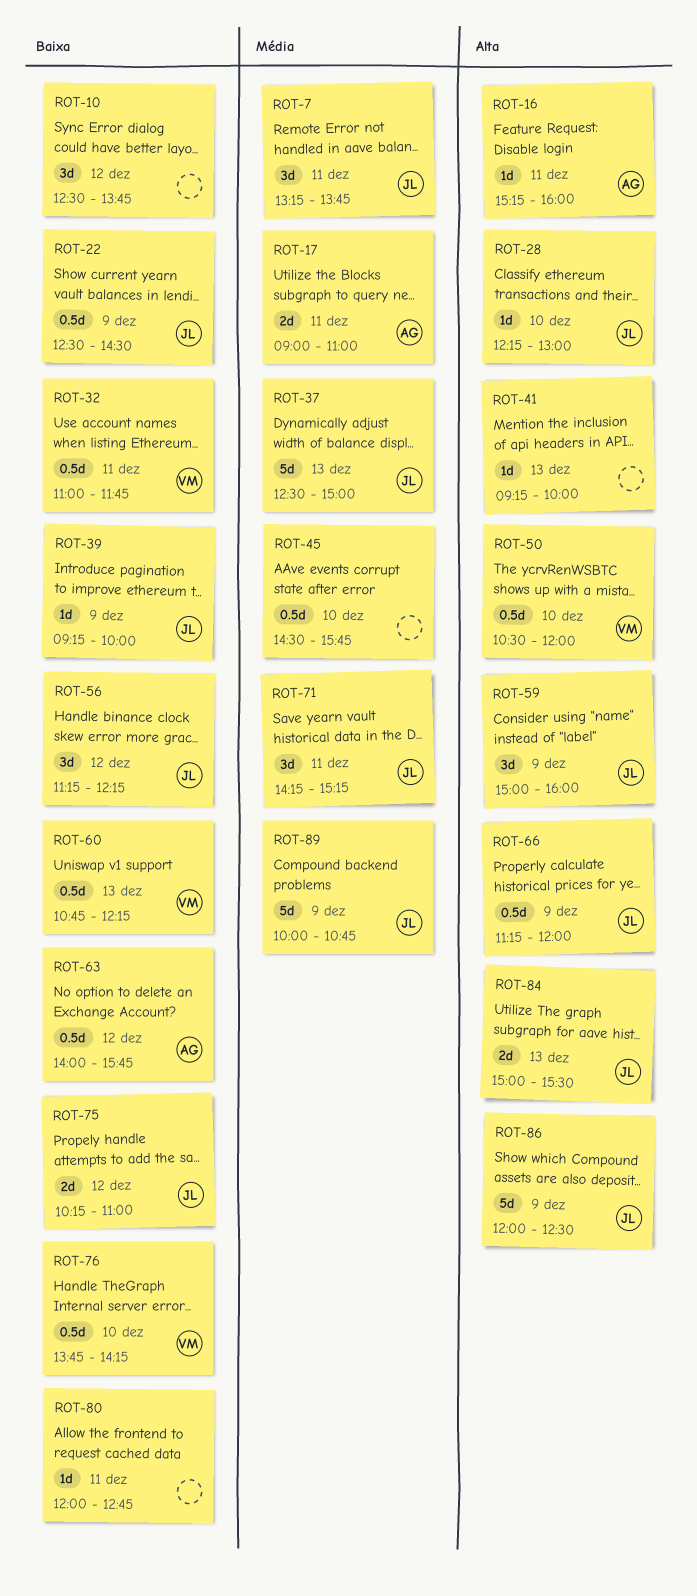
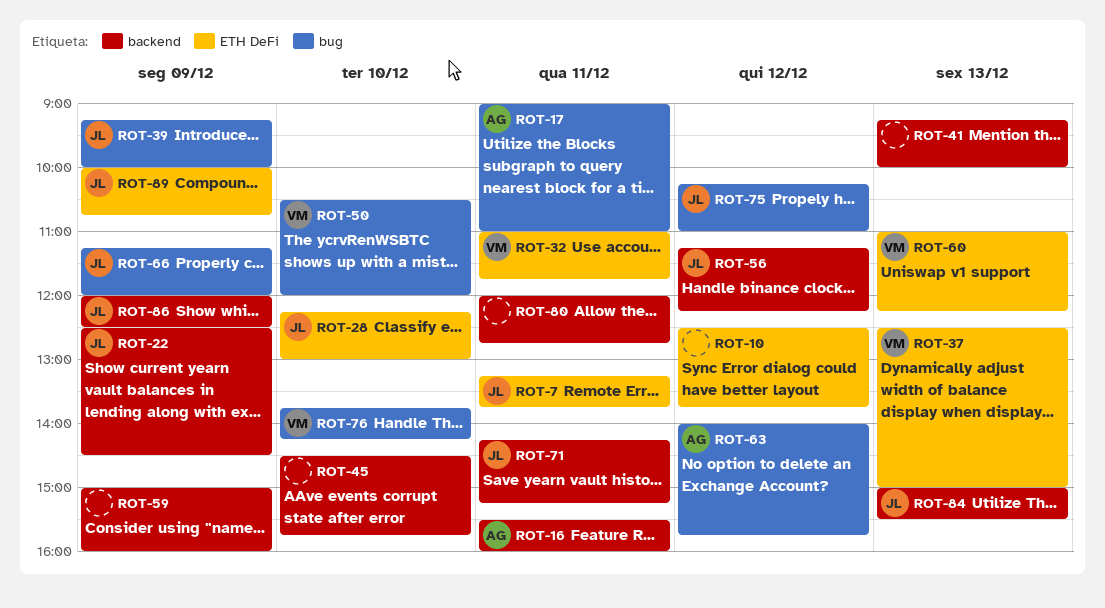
ROT-16, begins: 15:15 -> 15:30
ROT-37, owner: JL -> VM
ROT-59, owner: JL -> none
ROT-60, begins: 10:45 -> 11:00

